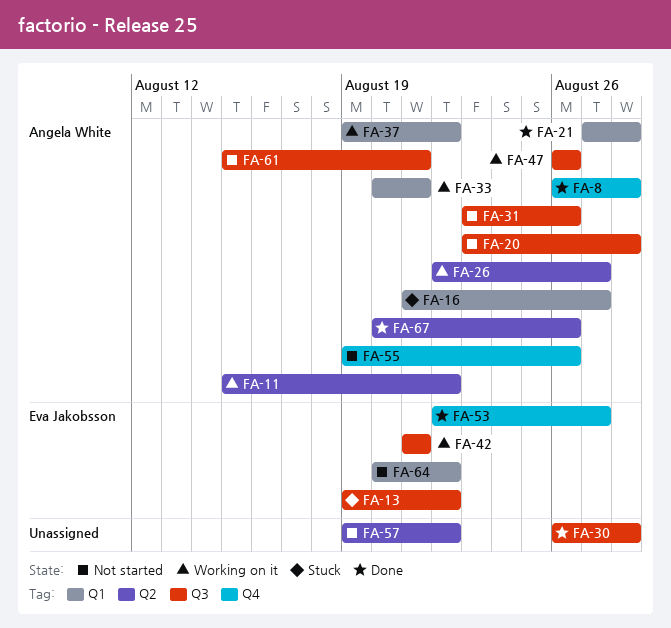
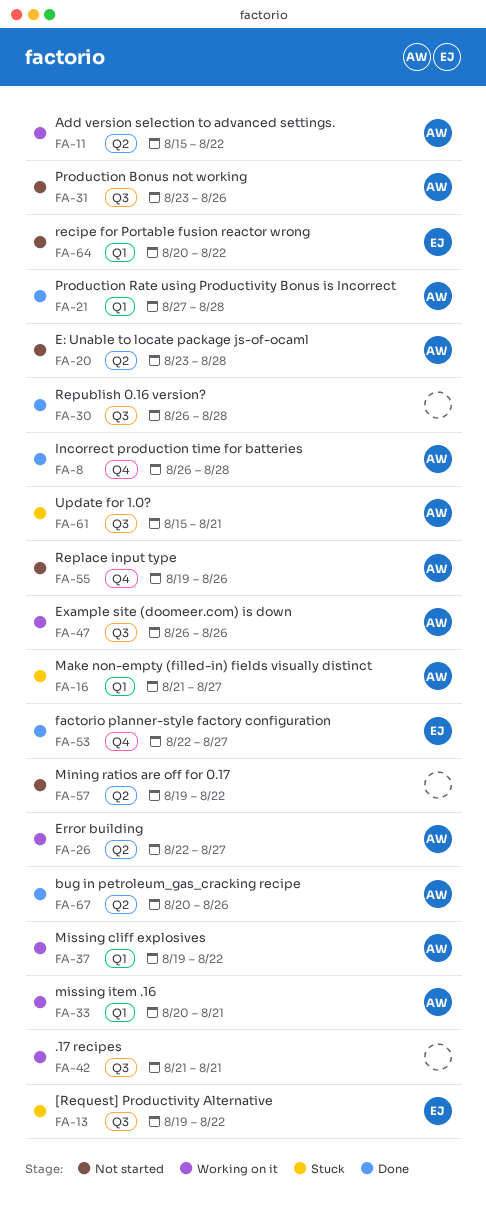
FA-20, label: Q3 -> Q2
FA-42, owner: Eva Jakobsson -> none
FA-61, status: Not started -> Stuck

